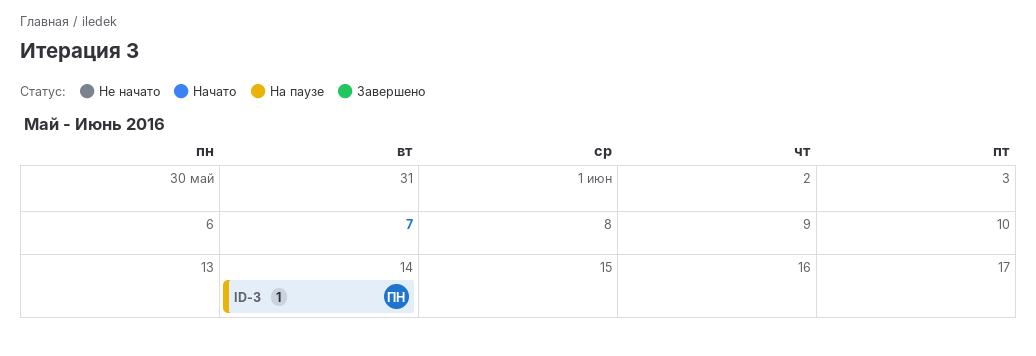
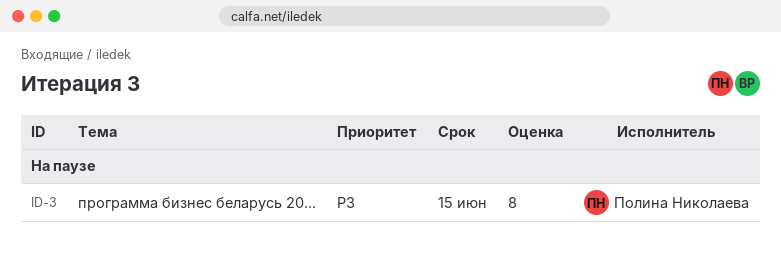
ID-3, estimate: 1 -> 8
ID-3, due: Jun 14 -> Jun 15

